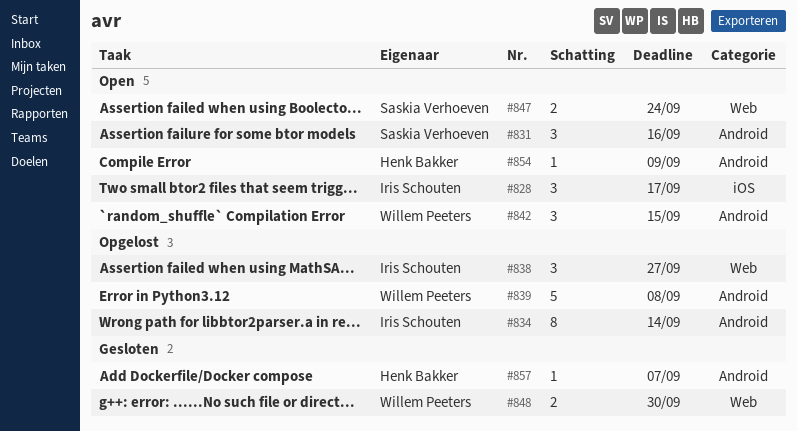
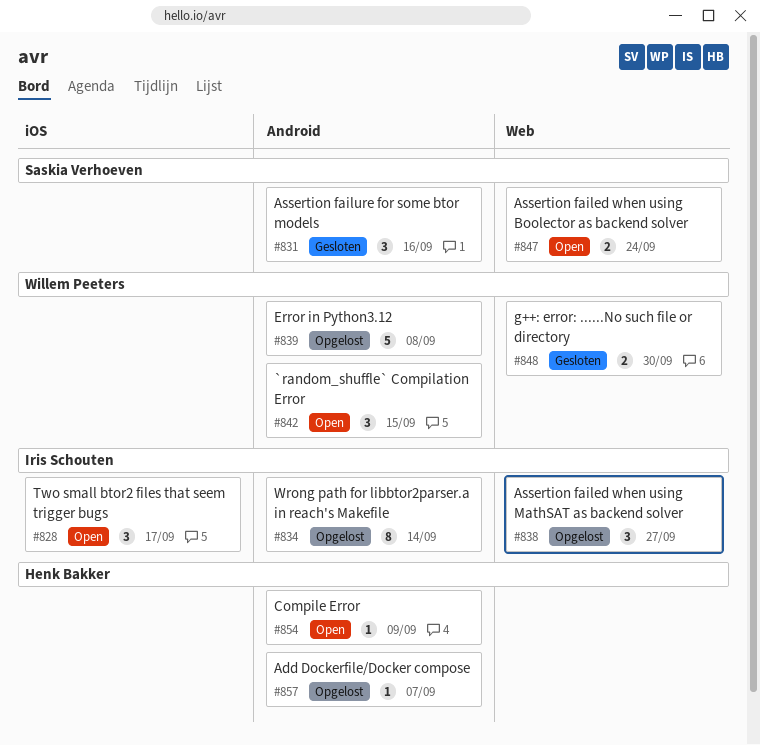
#831, status: Open -> Gesloten
#857, status: Gesloten -> Opgelost

